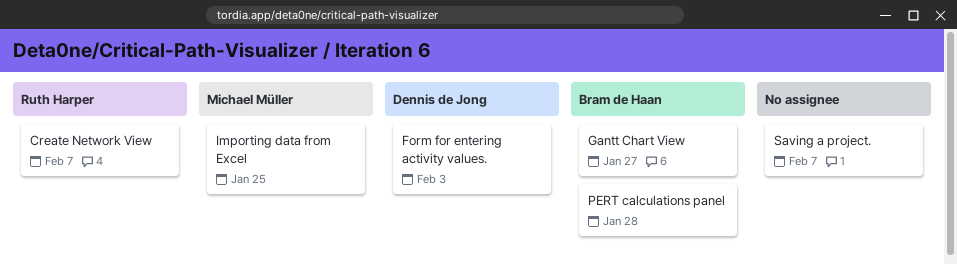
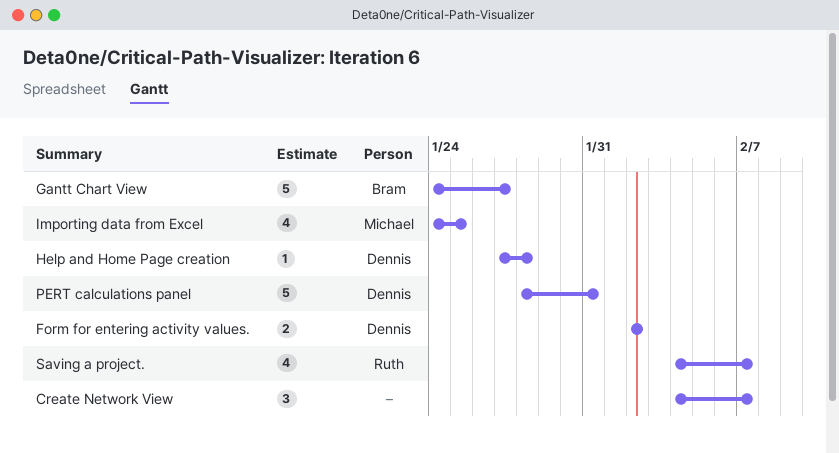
Create Network View, owner: Ruth Harper -> none
Form for entering activity values., due: Feb 3 -> Feb 2
Help and Home Page creation: none -> present
PERT calculations panel, owner: Bram de Haan -> Dennis de Jong
PERT calculations panel, due: Jan 28 -> Jan 31
Saving a project., owner: none -> Ruth Harper

